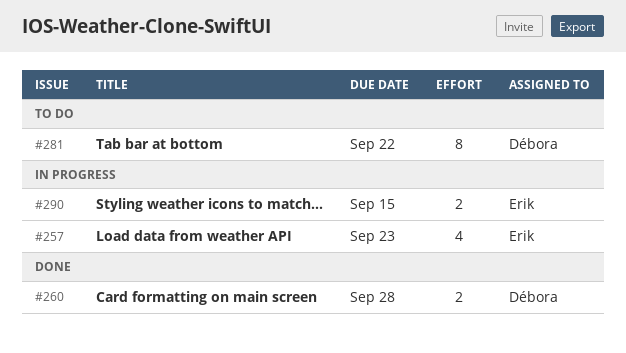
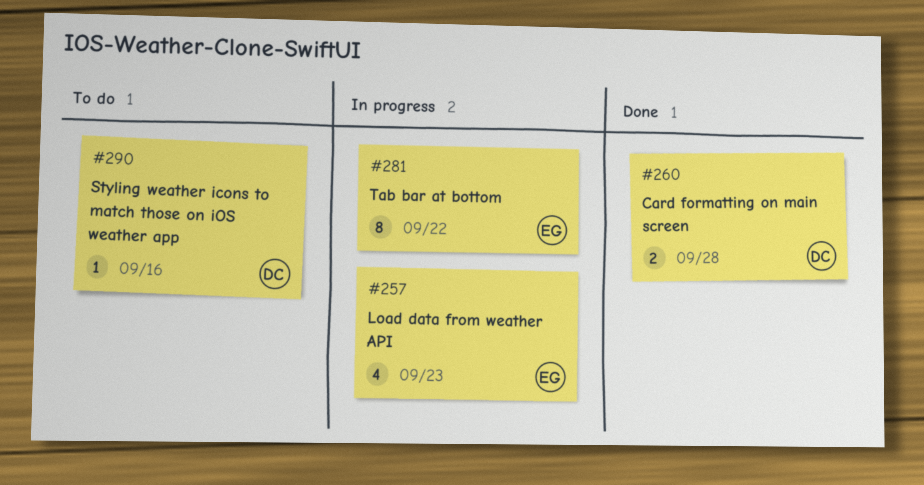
#281, status: To do -> In progress
#281, owner: Débora -> Erik
#290, status: In progress -> To do
#290, owner: Erik -> Débora
#290, estimate: 2 -> 1
#290, due: Sep 15 -> Sep 16

